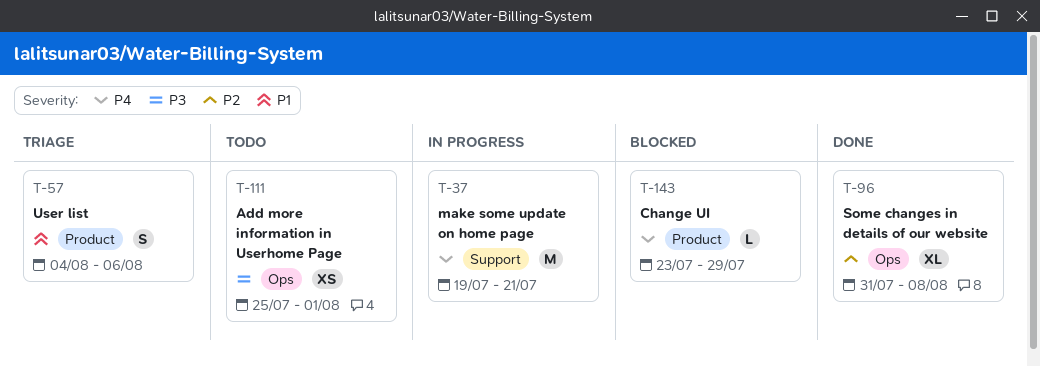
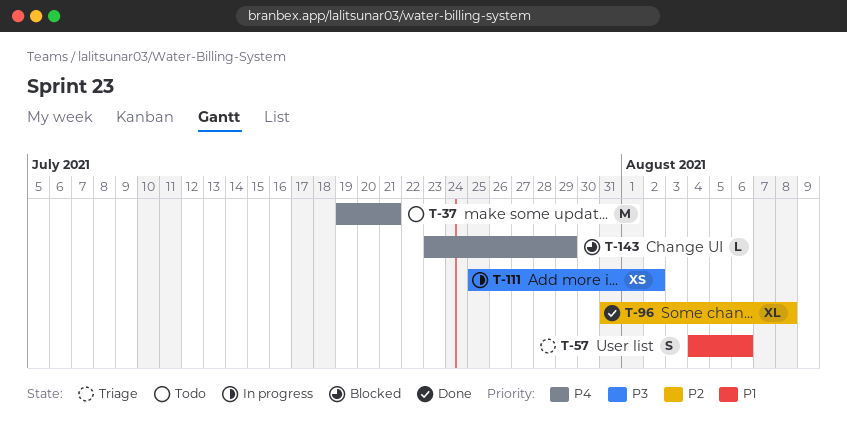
T-37, status: In progress -> Todo
T-111, status: Todo -> In progress
T-111, due: Aug 1 -> Aug 2

